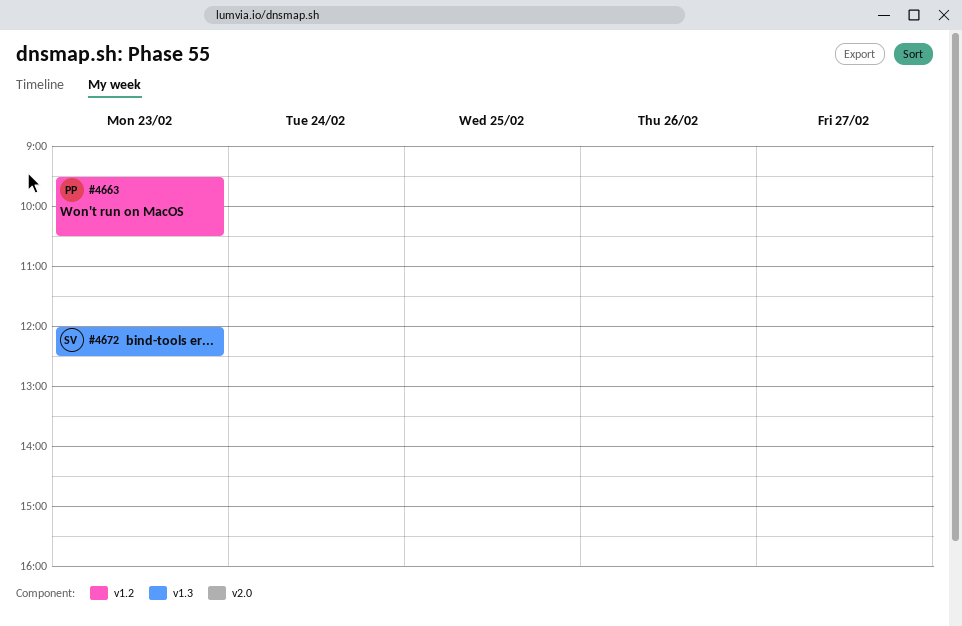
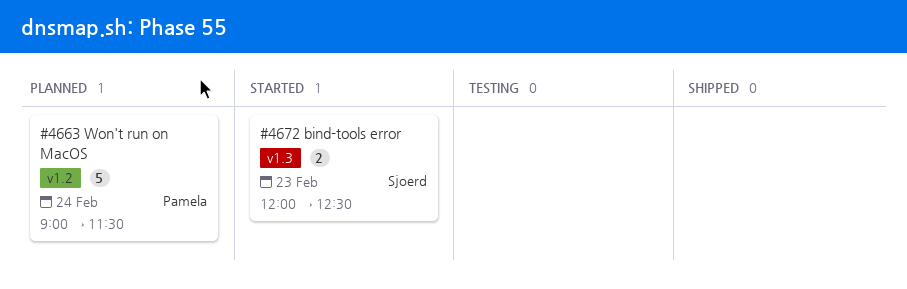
#4663, day: Feb 23 -> Feb 24
#4663, begins: 09:30 -> 09:00
#4663, ends: 10:30 -> 11:30

